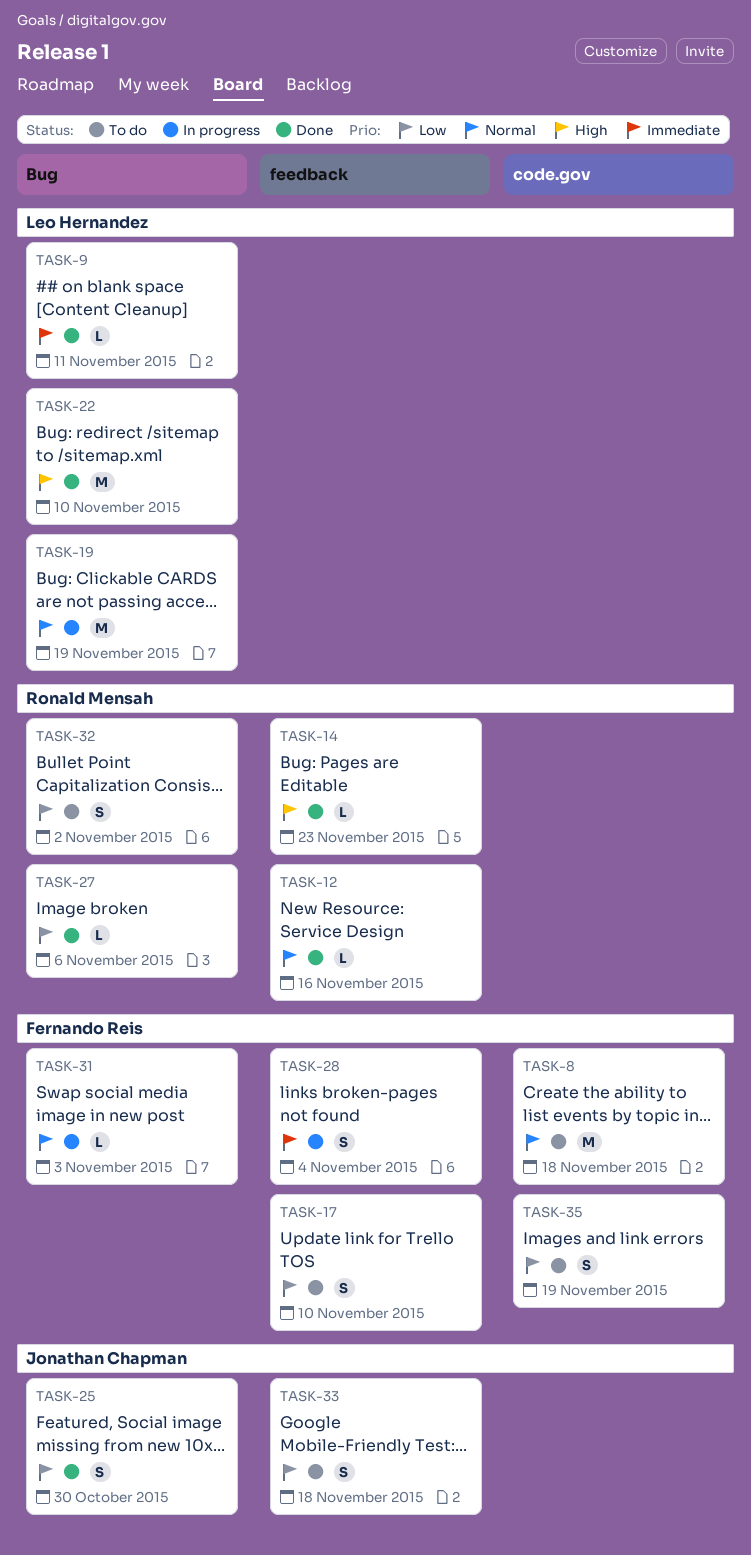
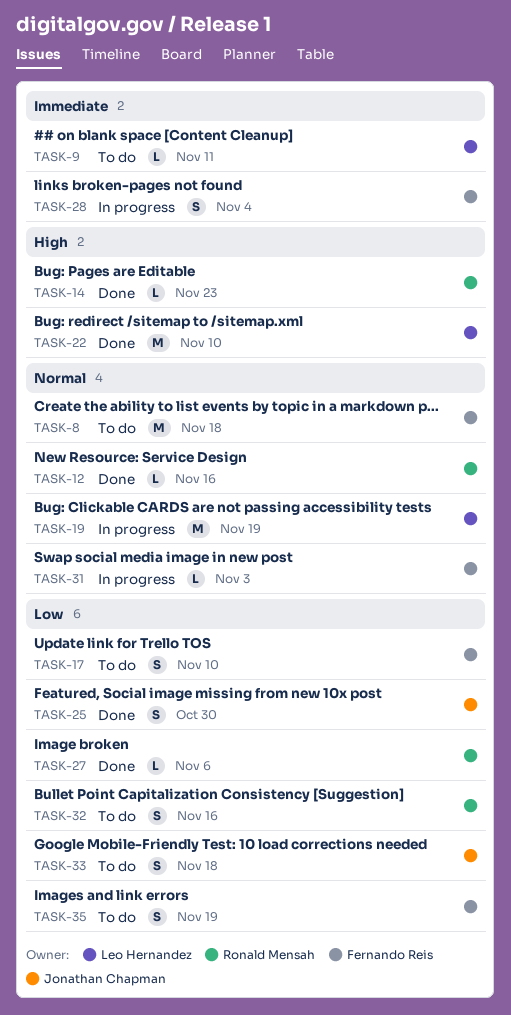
TASK-9, status: Done -> To do
TASK-32, due: Nov 2 -> Nov 16

